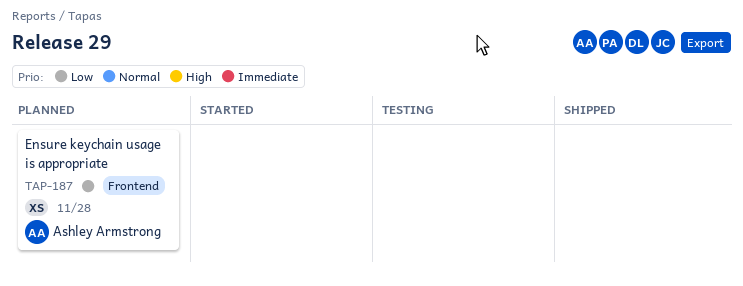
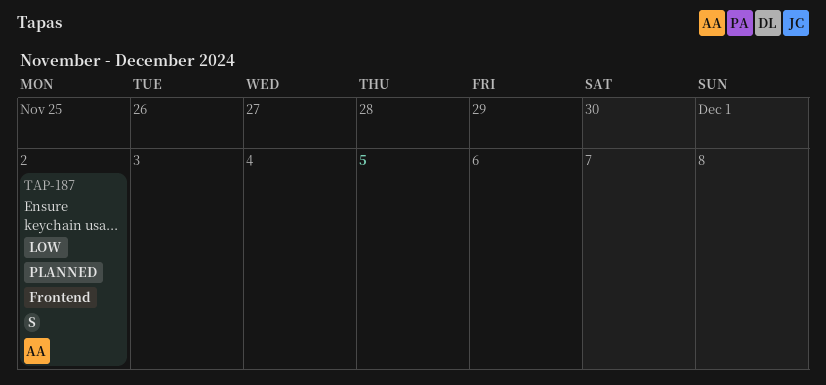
TAP-187, estimate: XS -> S
TAP-187, due: Nov 28 -> Dec 2

